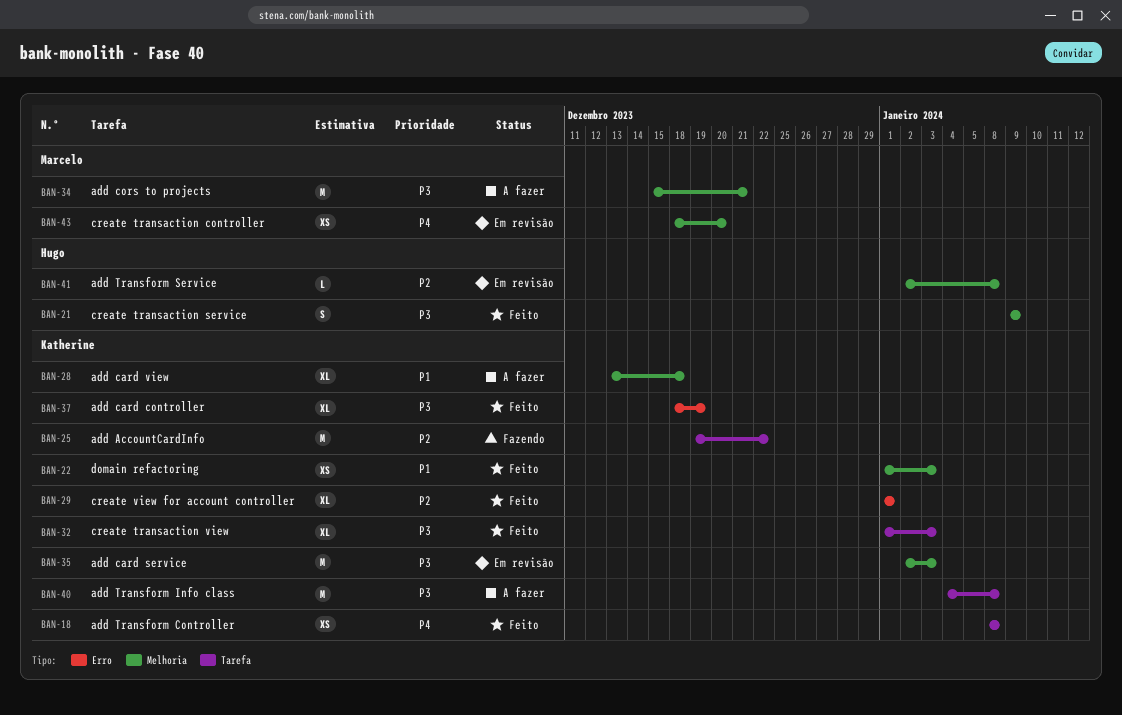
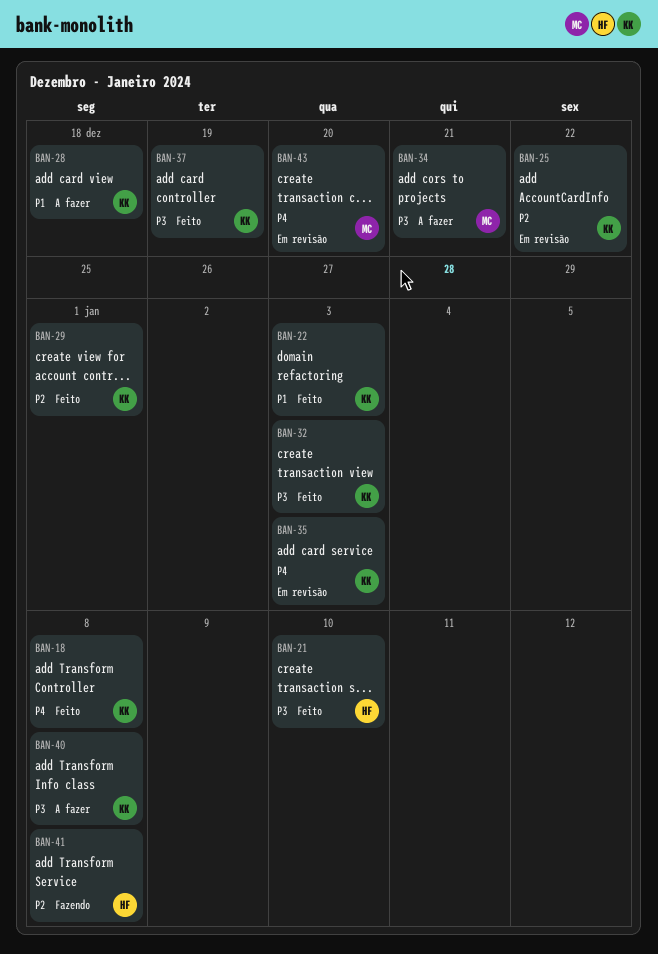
BAN-21, due: Jan 9 -> Jan 10
BAN-25, status: Fazendo -> Em revisão
BAN-35, priority: P3 -> P4
BAN-41, status: Em revisão -> Fazendo

